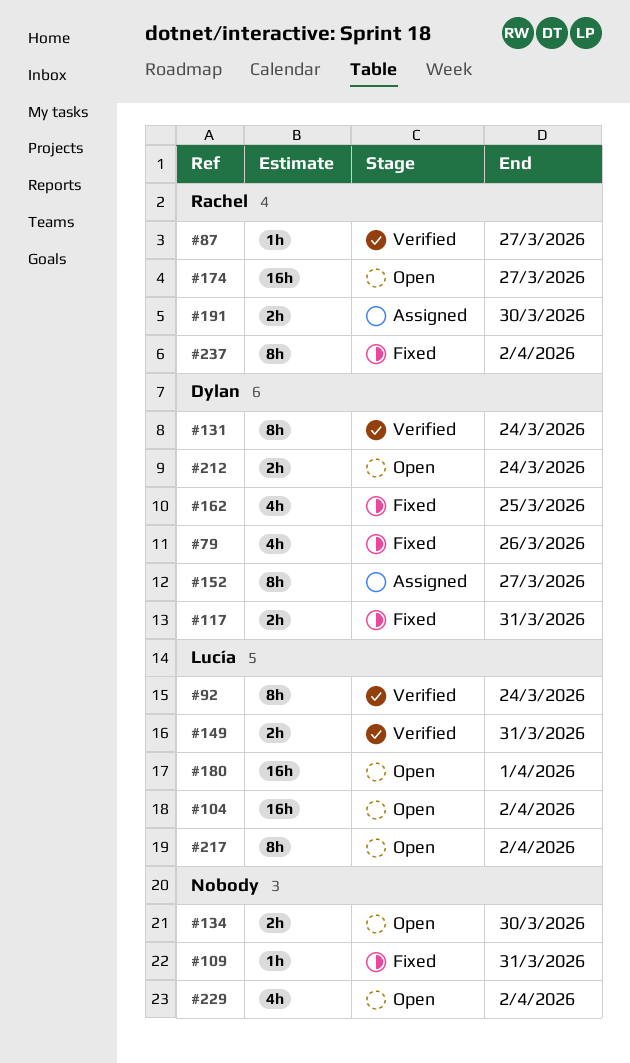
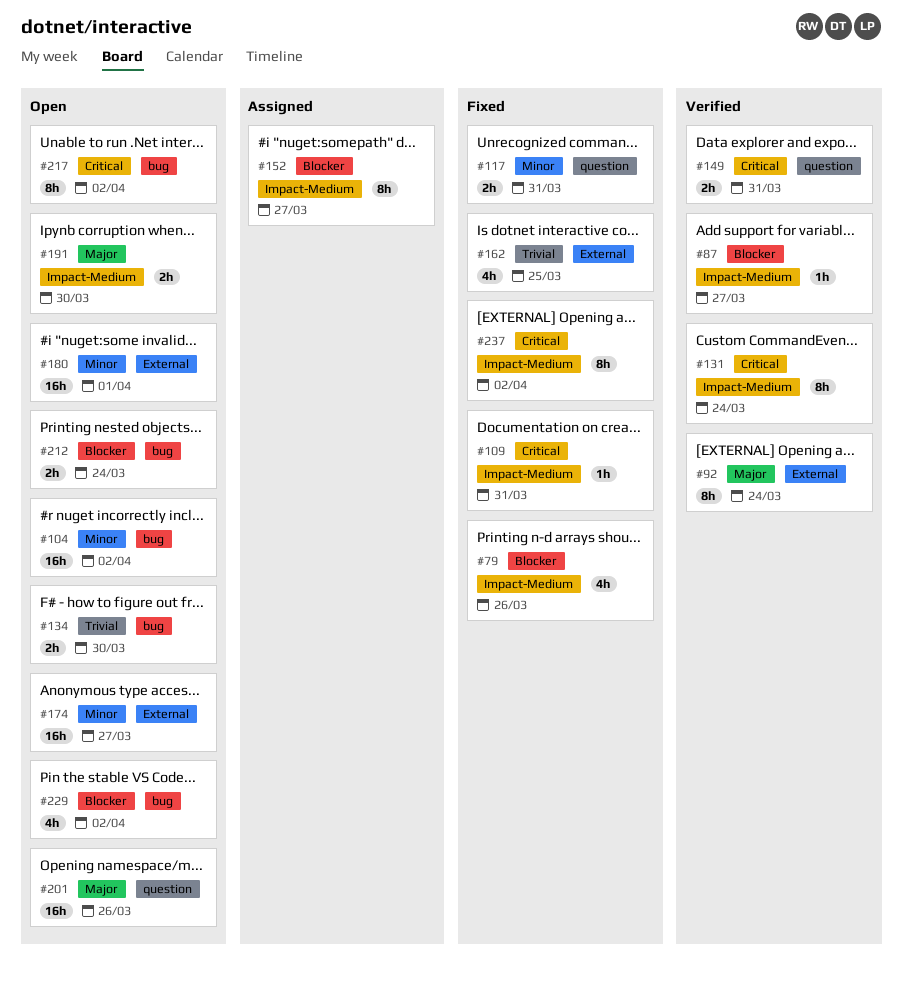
#191, status: Assigned -> Open
#201: none -> present

